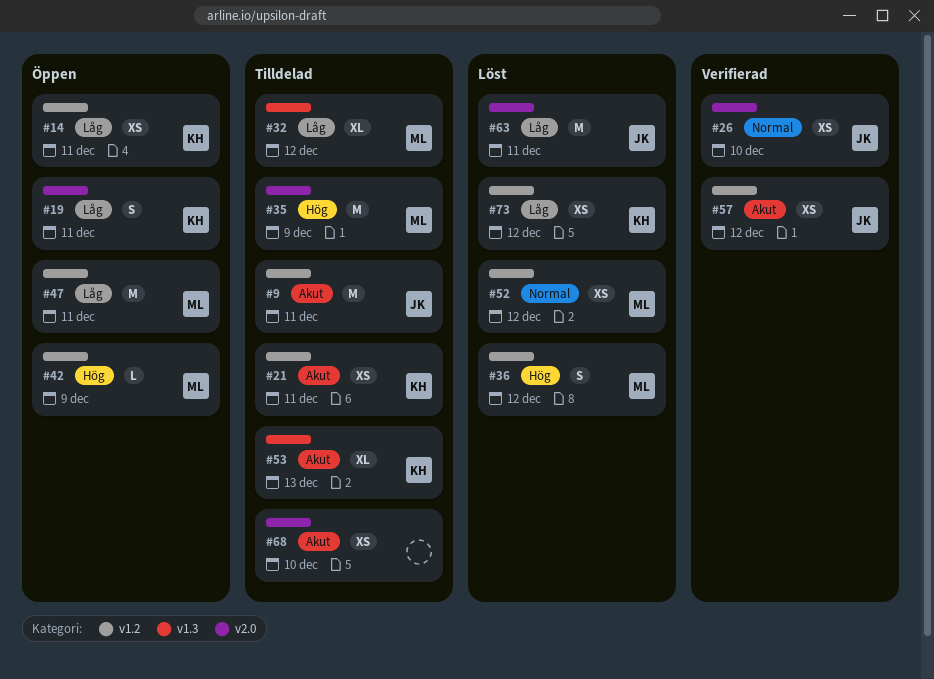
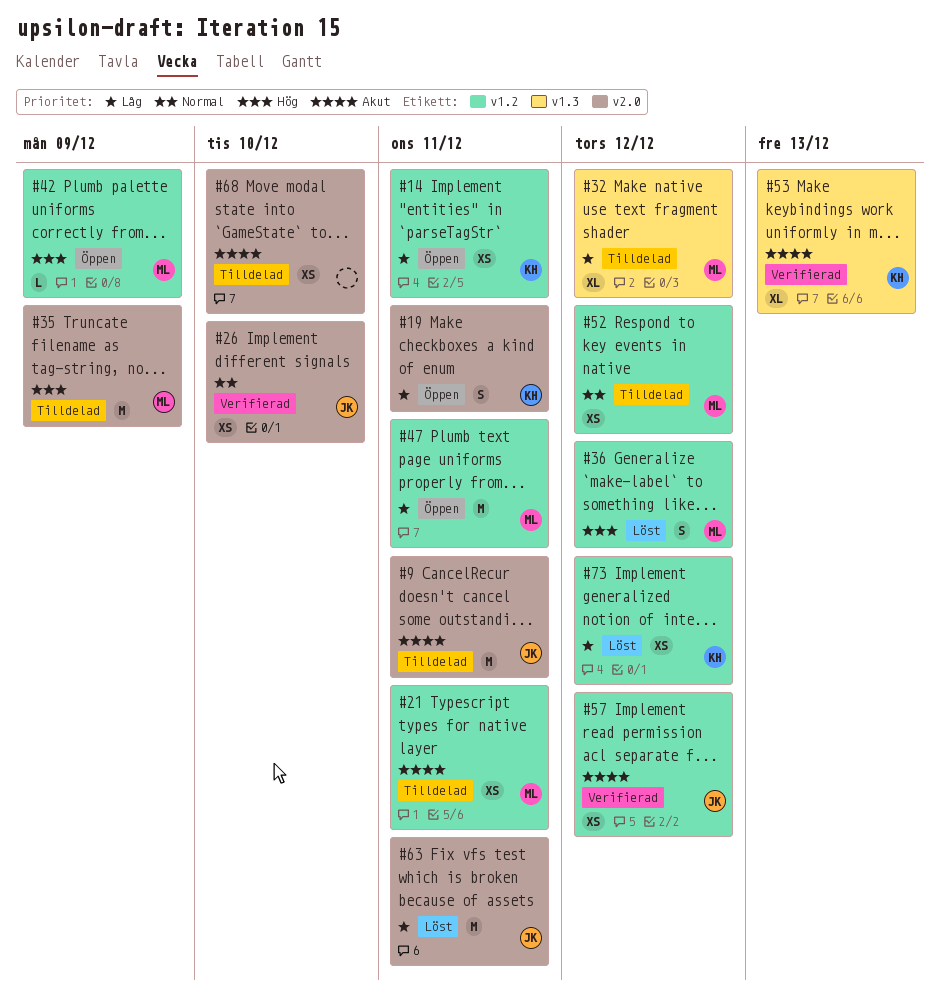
#9, label: v1.2 -> v2.0
#21, owner: KH -> ML
#52, status: Löst -> Tilldelad
#53, status: Tilldelad -> Verifierad

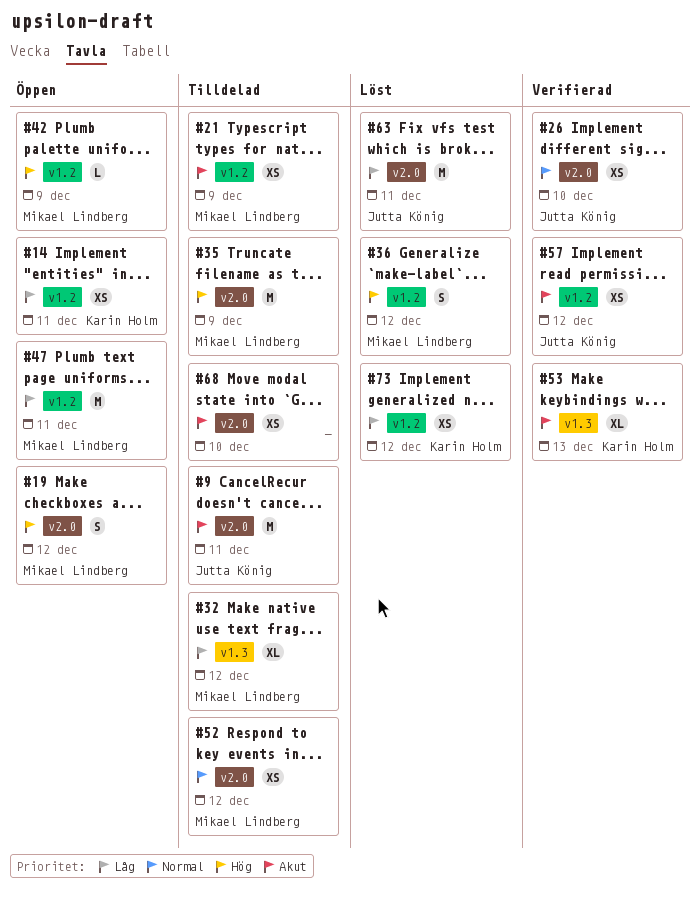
#19, owner: Karin Holm -> Mikael Lindberg
#19, priority: Låg -> Hög
#19, due: Dec 11 -> Dec 12
#21, due: Dec 11 -> Dec 9
#52, label: v1.2 -> v2.0

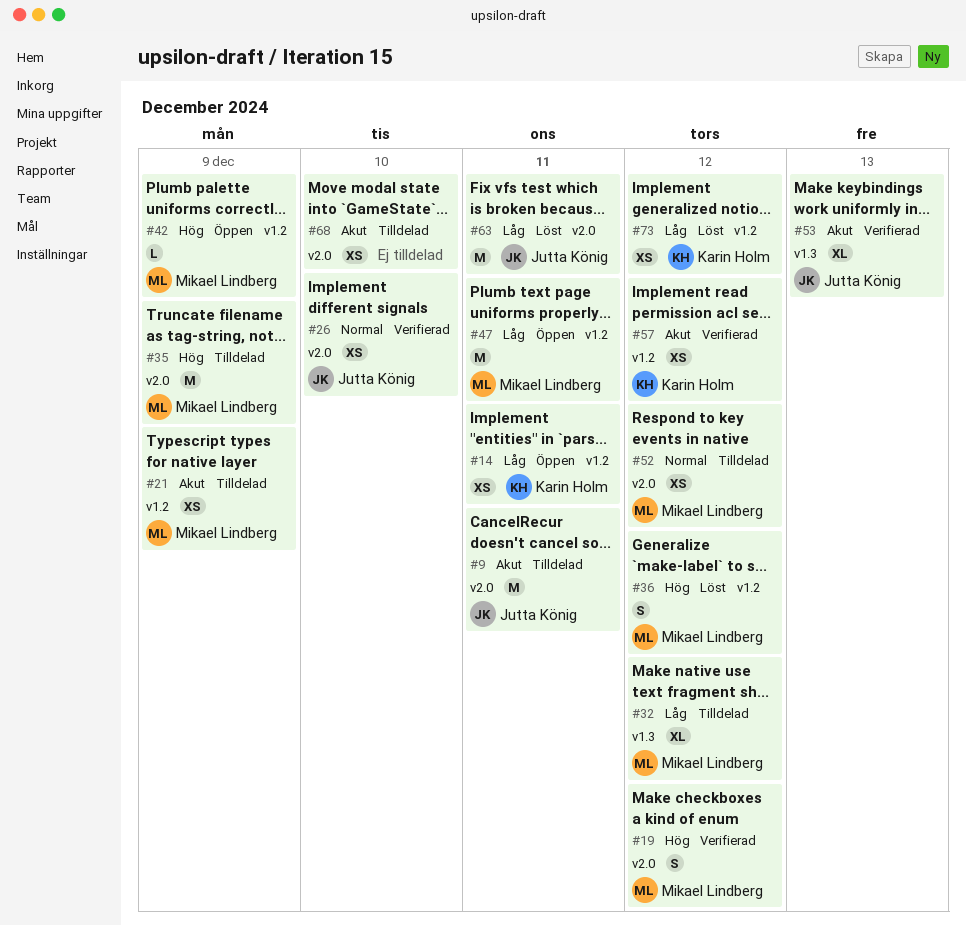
#19, status: Öppen -> Verifierad
#53, owner: Karin Holm -> Jutta König
#57, owner: Jutta König -> Karin Holm

